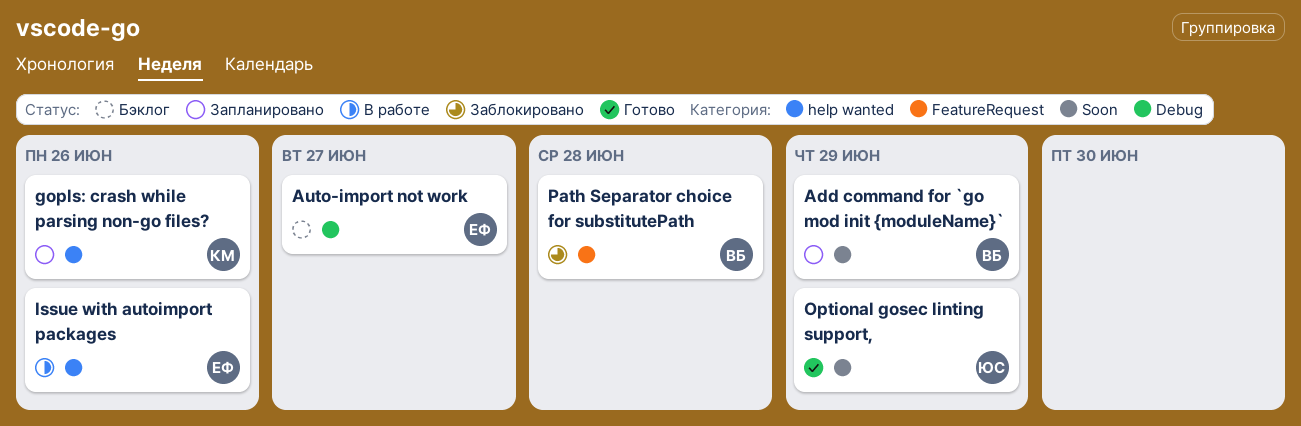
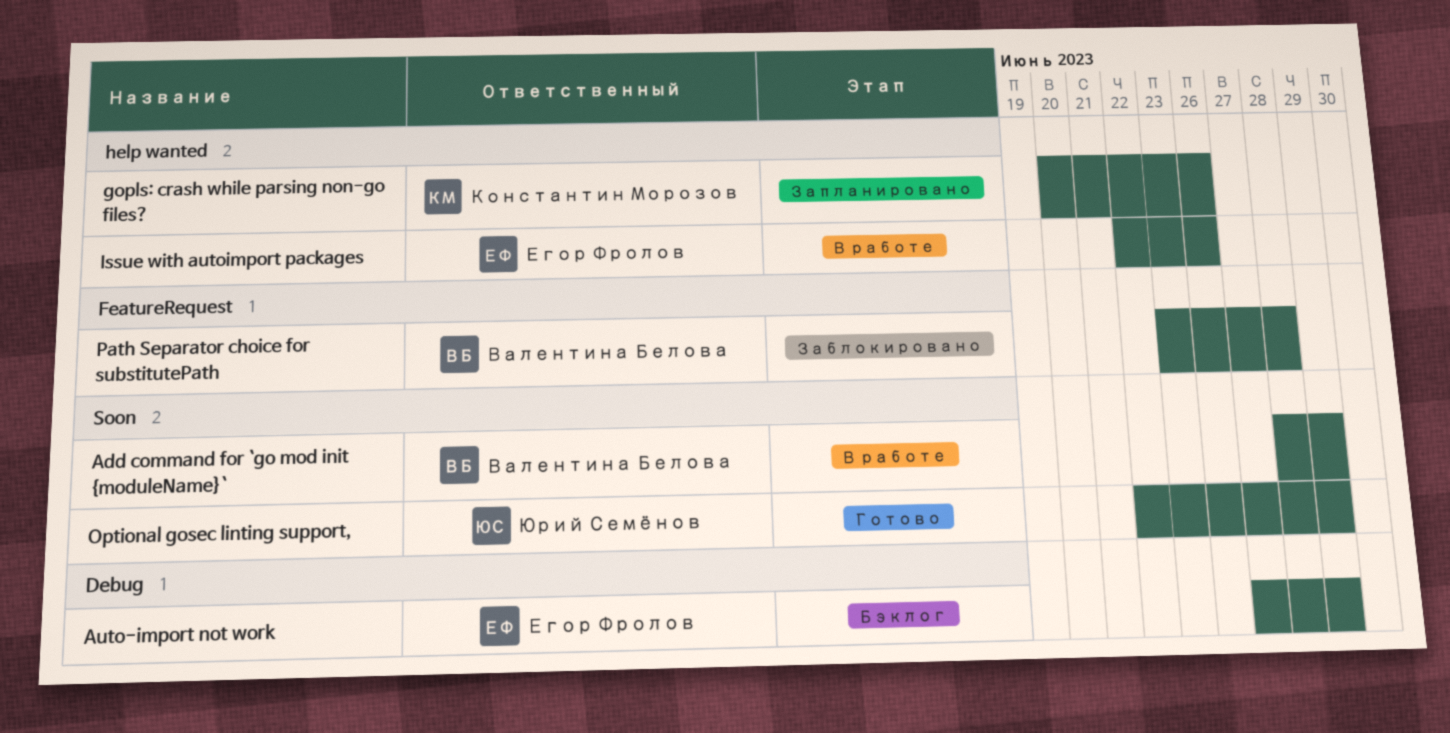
Add command for `go mod init {moduleName}`, status: Запланировано -> В работе
Auto-import not work, due: Jun 27 -> Jun 29

